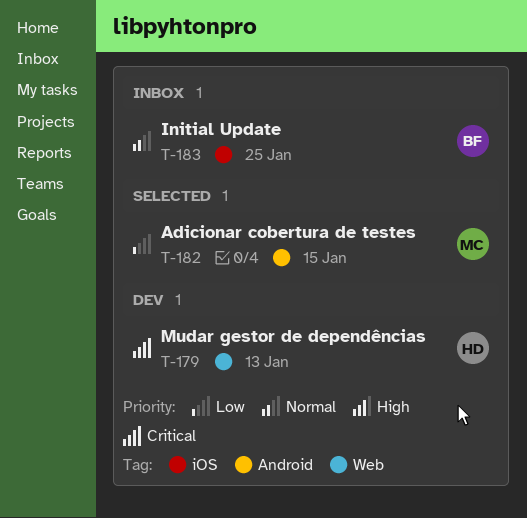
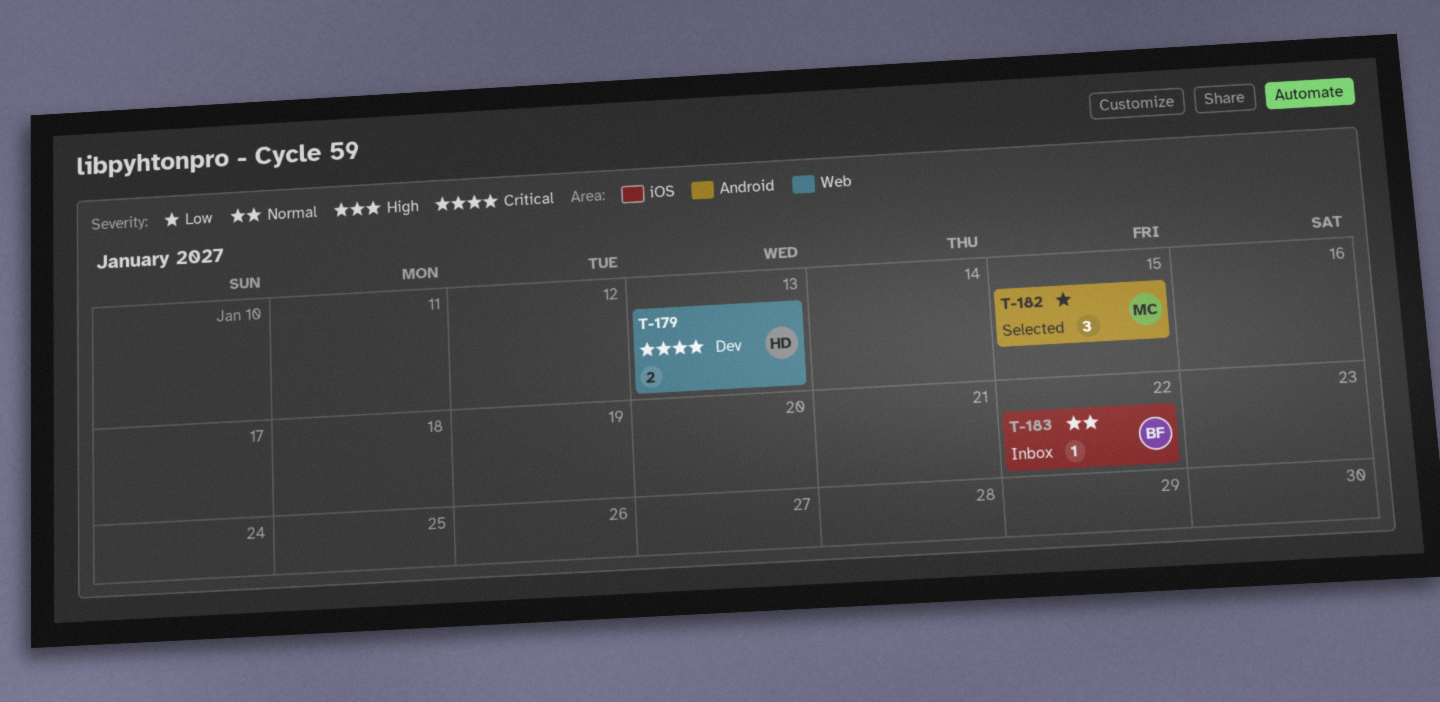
T-183, due: Jan 25 -> Jan 22

